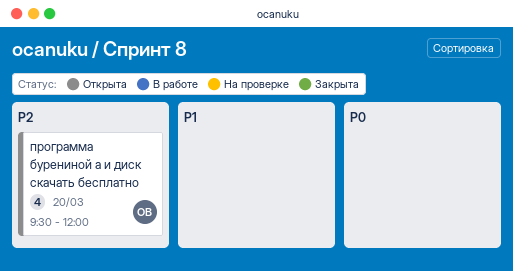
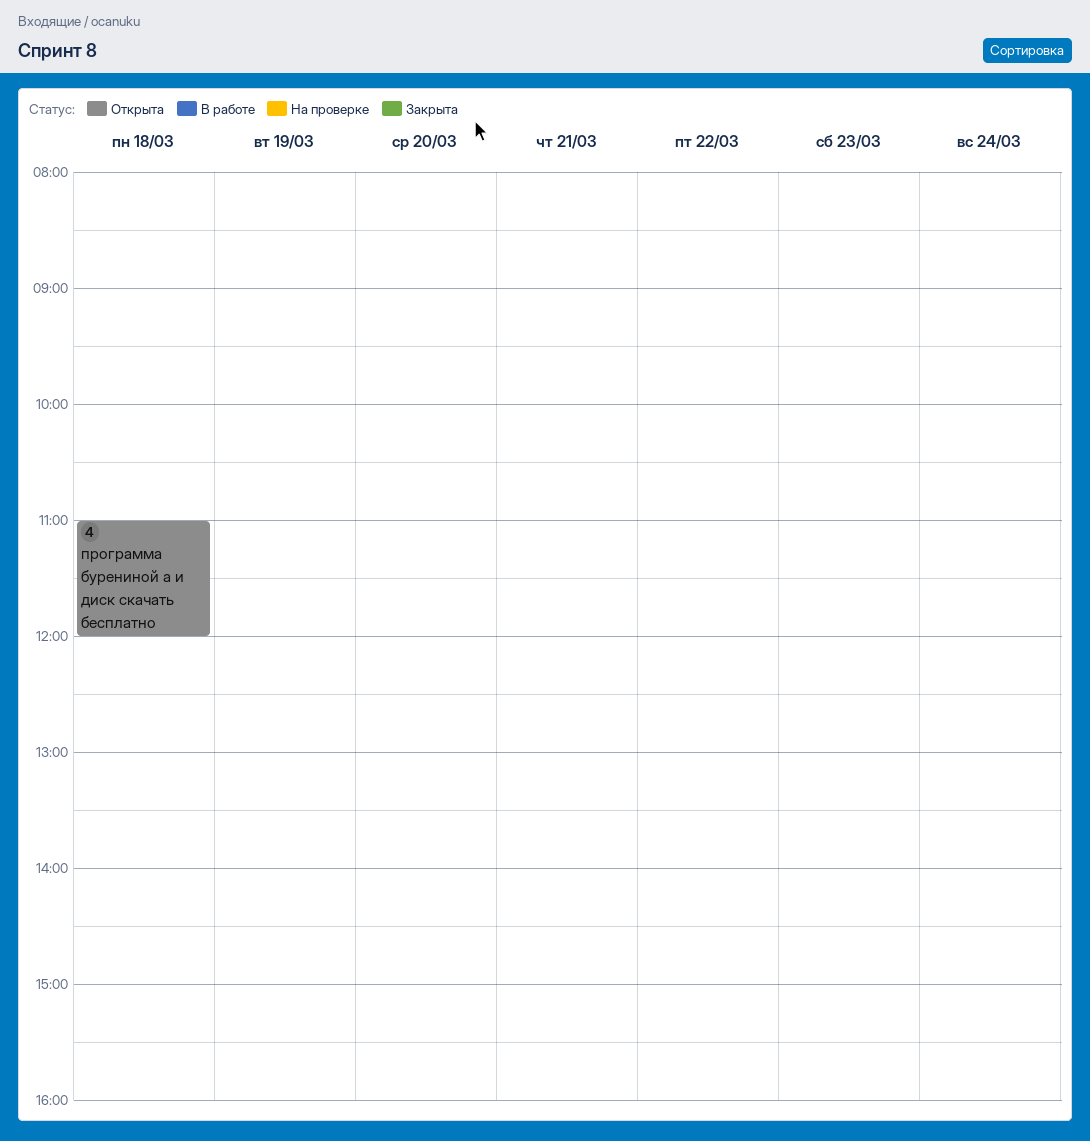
программа бурениной а и диск скачать бесплатно, day: Mar 20 -> Mar 18
программа бурениной а и диск скачать бесплатно, begins: 09:30 -> 11:00

